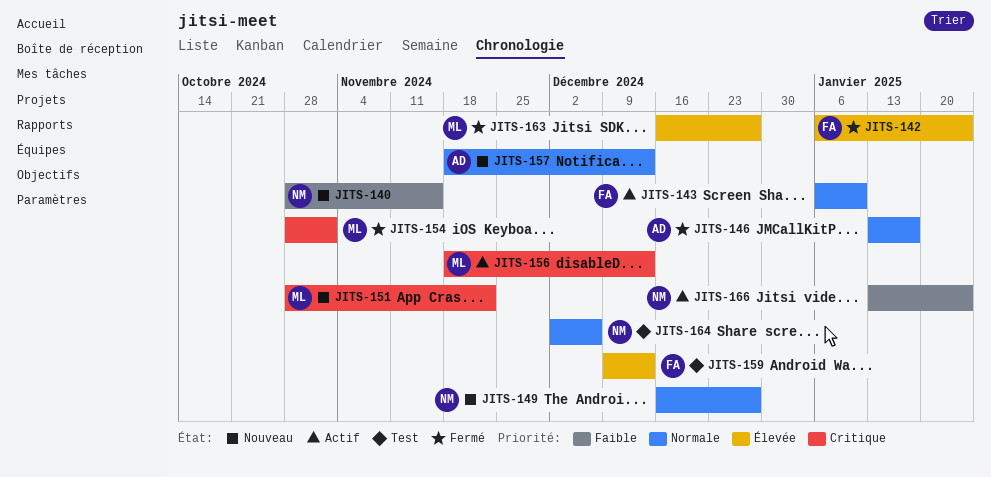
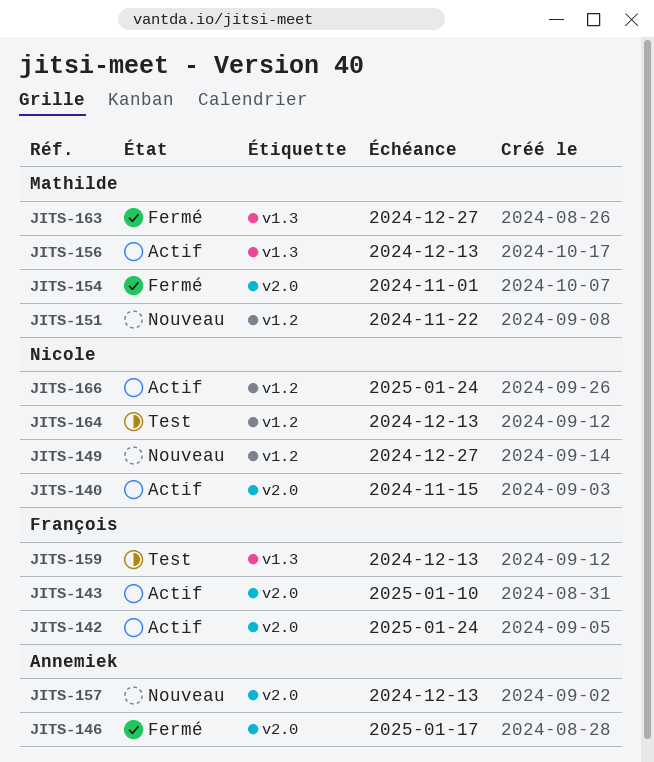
JITS-140, status: Nouveau -> Actif
JITS-142, status: Fermé -> Actif
JITS-164, due: Dec 6 -> Dec 13

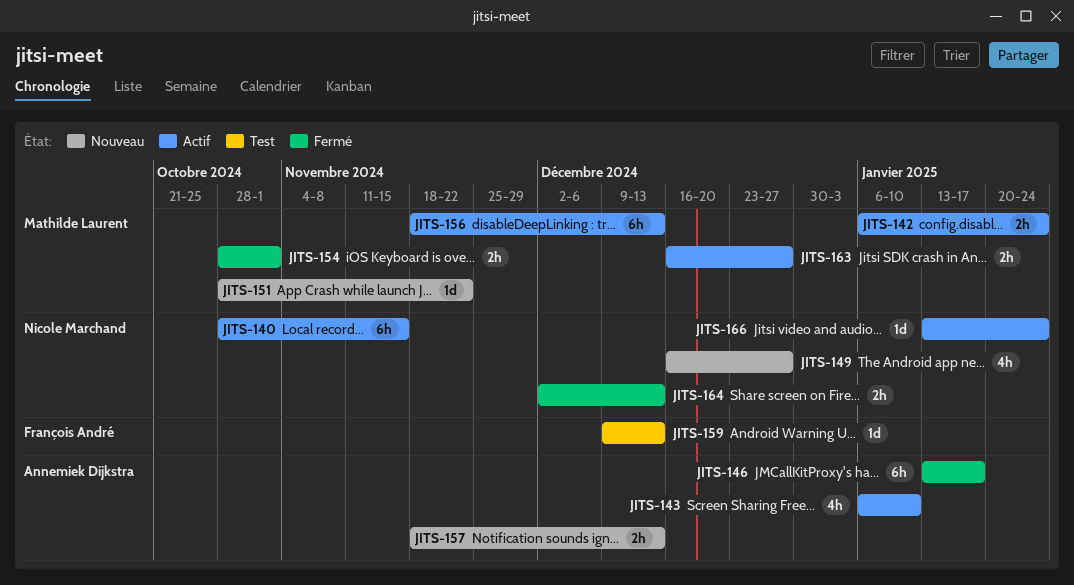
JITS-142, owner: François André -> Mathilde Laurent
JITS-143, owner: François André -> Annemiek Dijkstra
JITS-163, status: Fermé -> Actif
JITS-164, status: Test -> Fermé

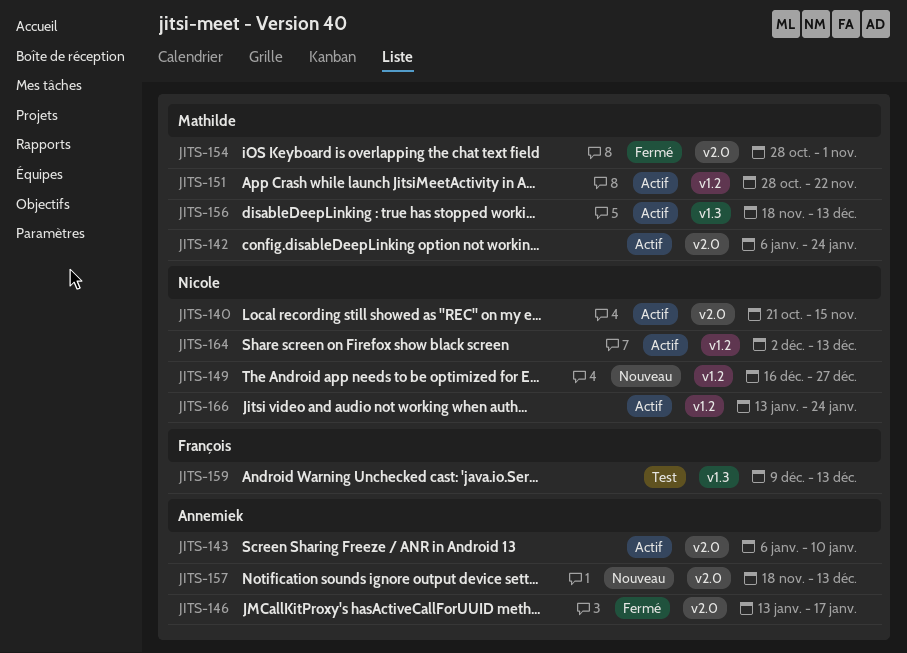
JITS-140, start: Oct 28 -> Oct 21
JITS-151, status: Nouveau -> Actif
JITS-163: present -> none
JITS-164, status: Fermé -> Actif

